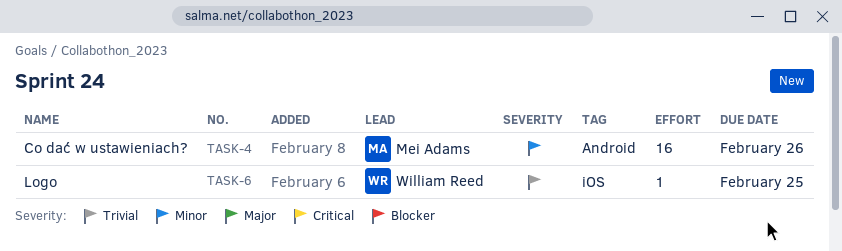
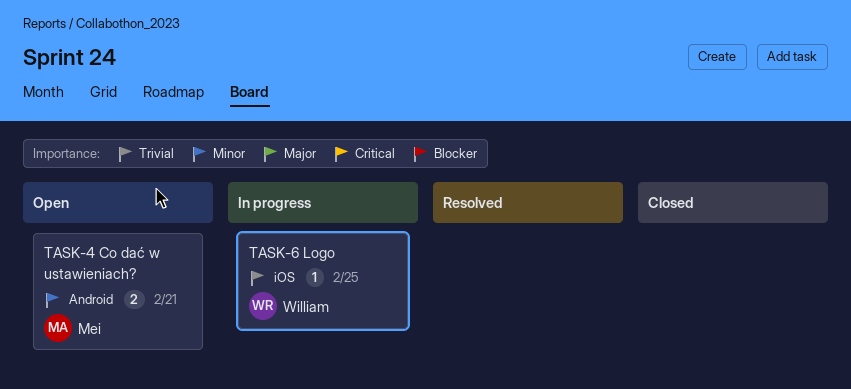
TASK-4, estimate: 16 -> 2
TASK-4, due: Feb 26 -> Feb 21

